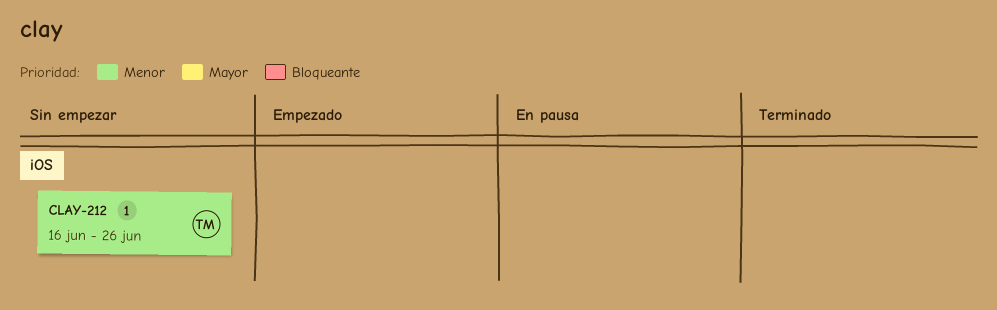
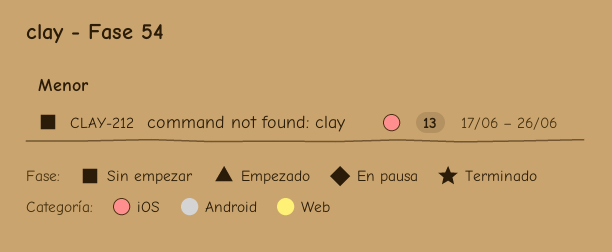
CLAY-212, estimate: 1 -> 13
CLAY-212, start: Jun 16 -> Jun 17

